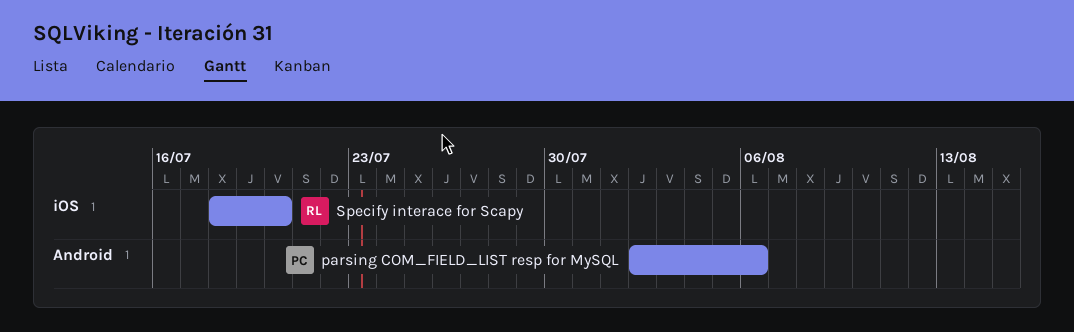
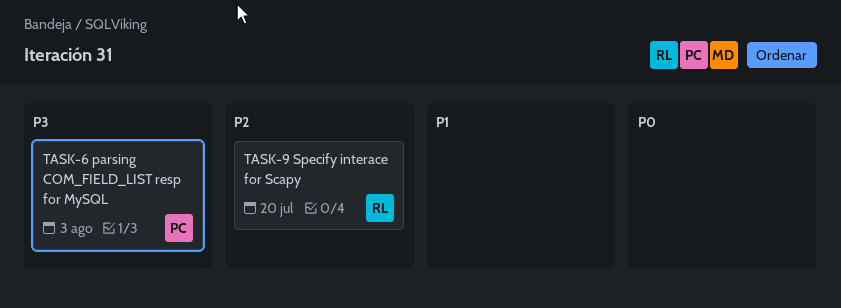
parsing COM_FIELD_LIST resp for MySQL, due: Aug 6 -> Aug 3

